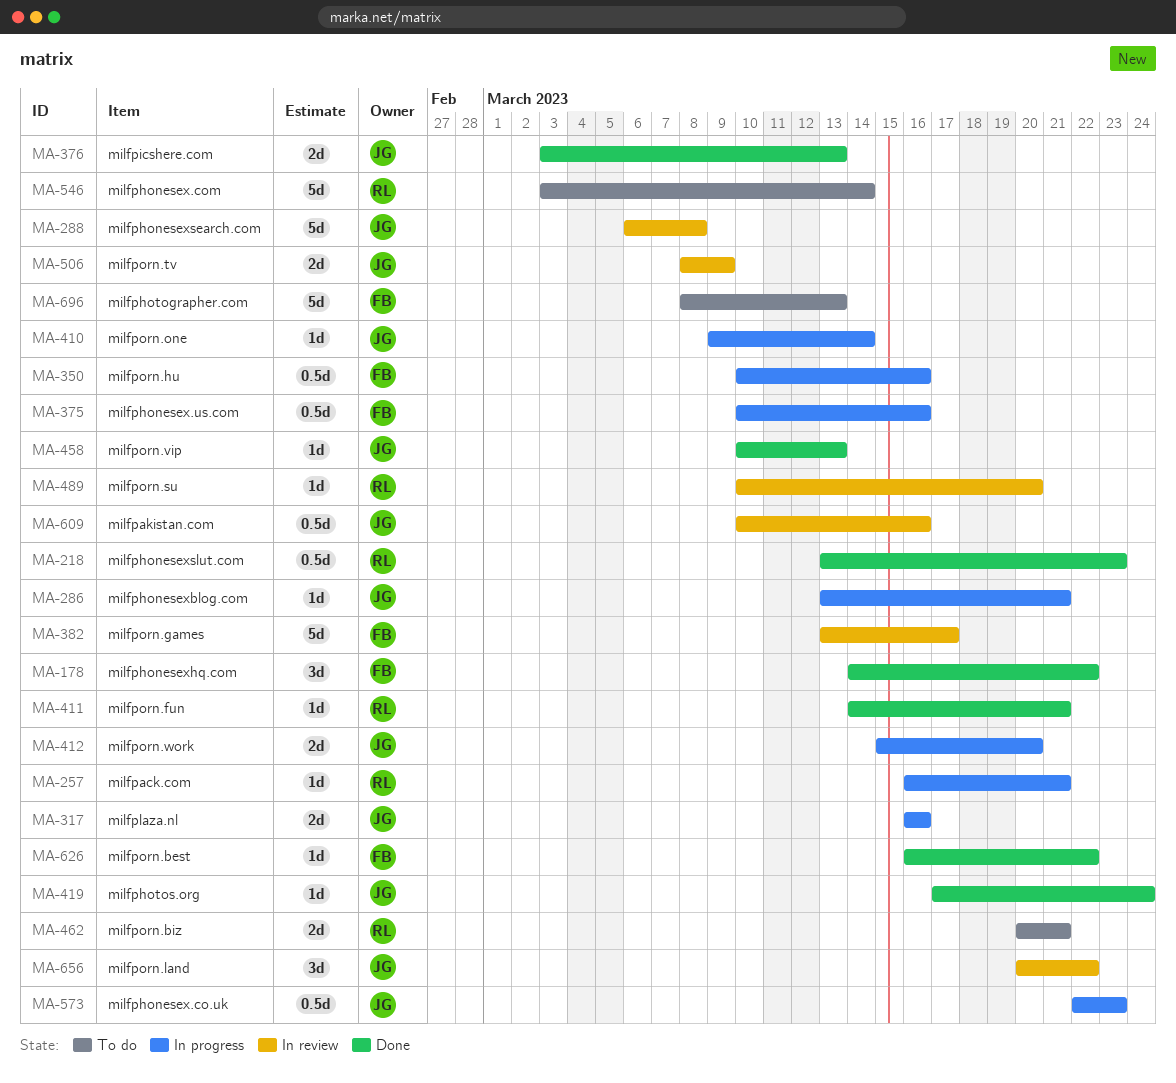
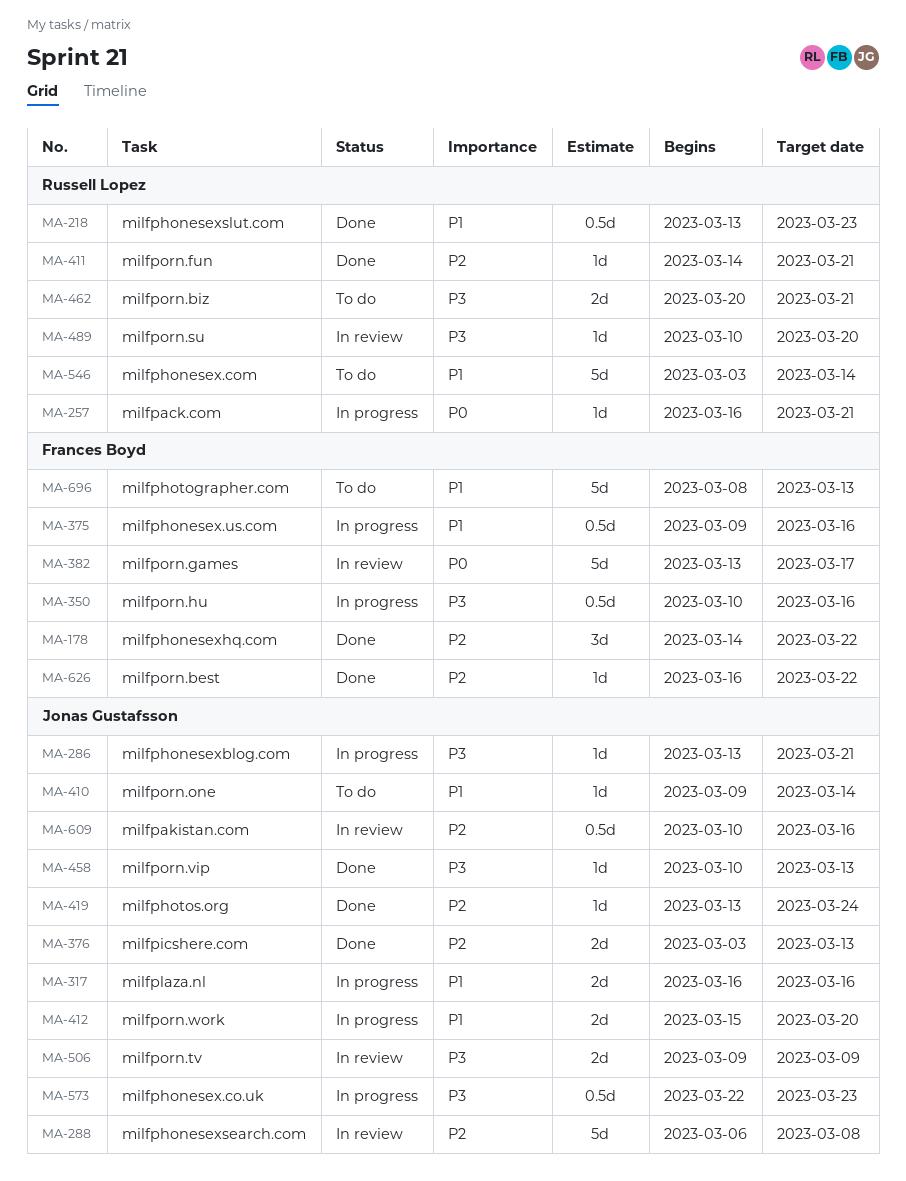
MA-375, start: Mar 10 -> Mar 9
MA-410, status: In progress -> To do
MA-419, start: Mar 17 -> Mar 13
MA-506, start: Mar 8 -> Mar 9
MA-656: present -> none

